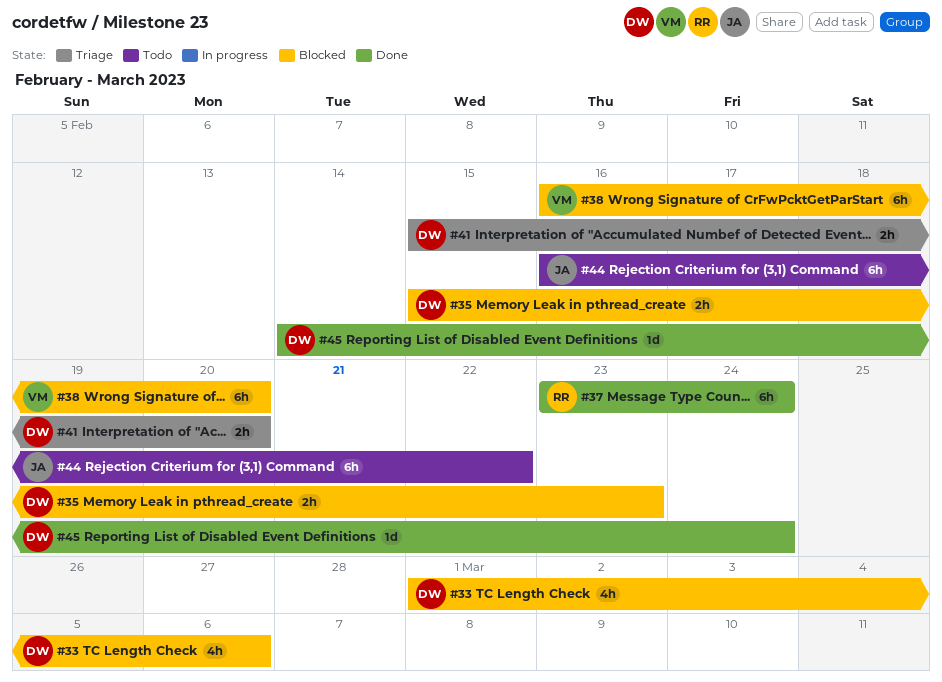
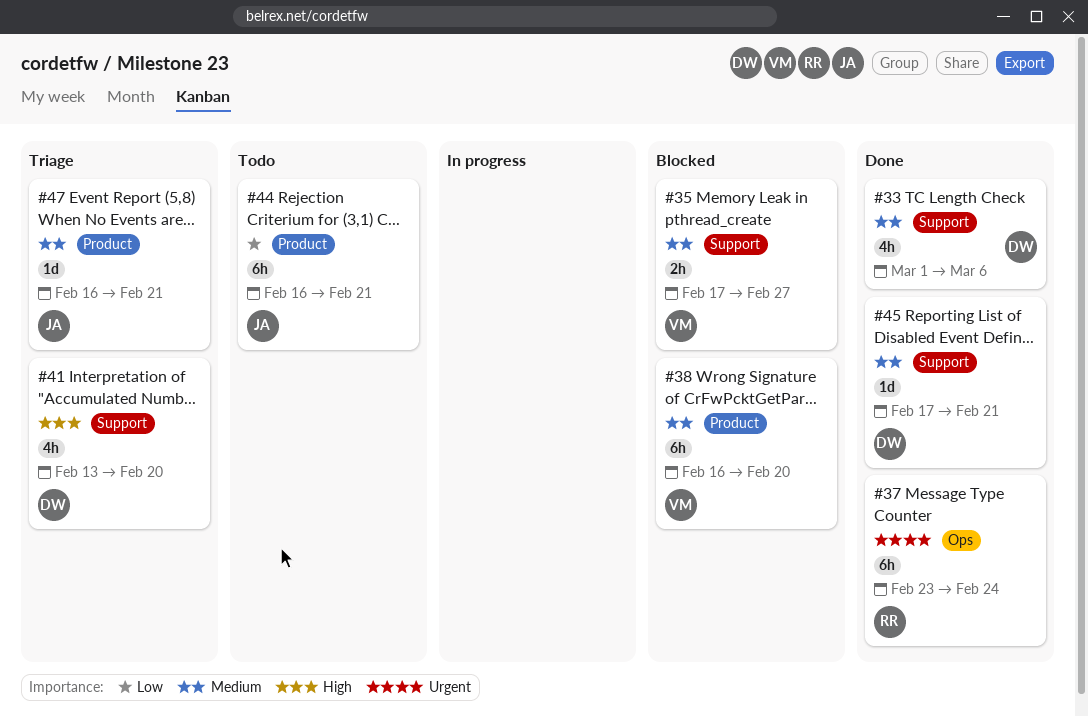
#33, status: Blocked -> Done
#35, owner: DW -> VM
#35, start: Feb 15 -> Feb 17
#35, due: Feb 23 -> Feb 27
#41, estimate: 2h -> 4h
#41, start: Feb 15 -> Feb 13
#44, due: Feb 22 -> Feb 21
#45, start: Feb 14 -> Feb 17
#45, due: Feb 24 -> Feb 21
#47: none -> present

